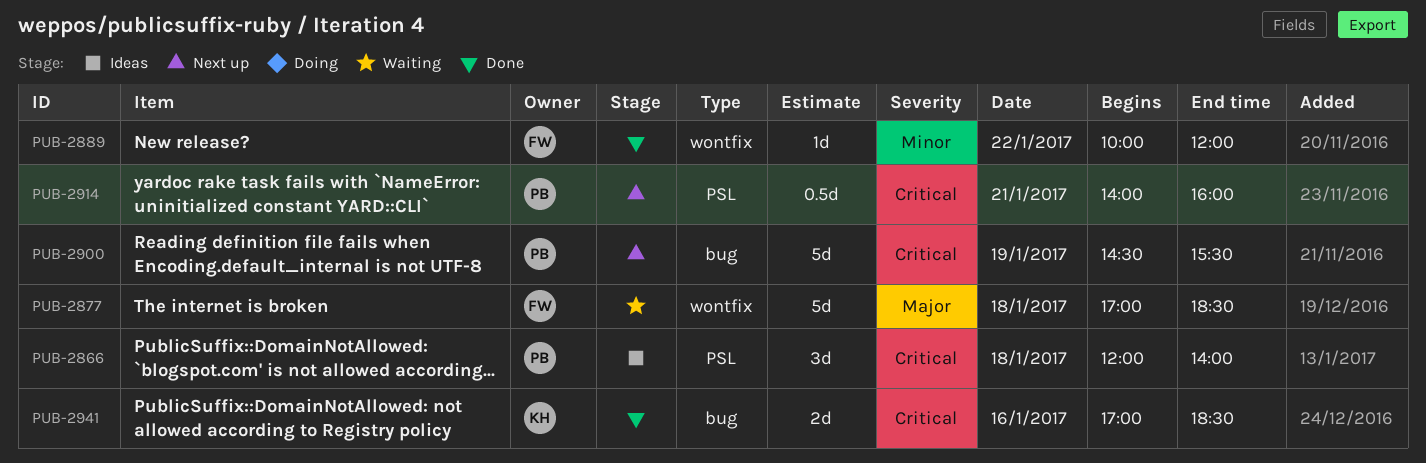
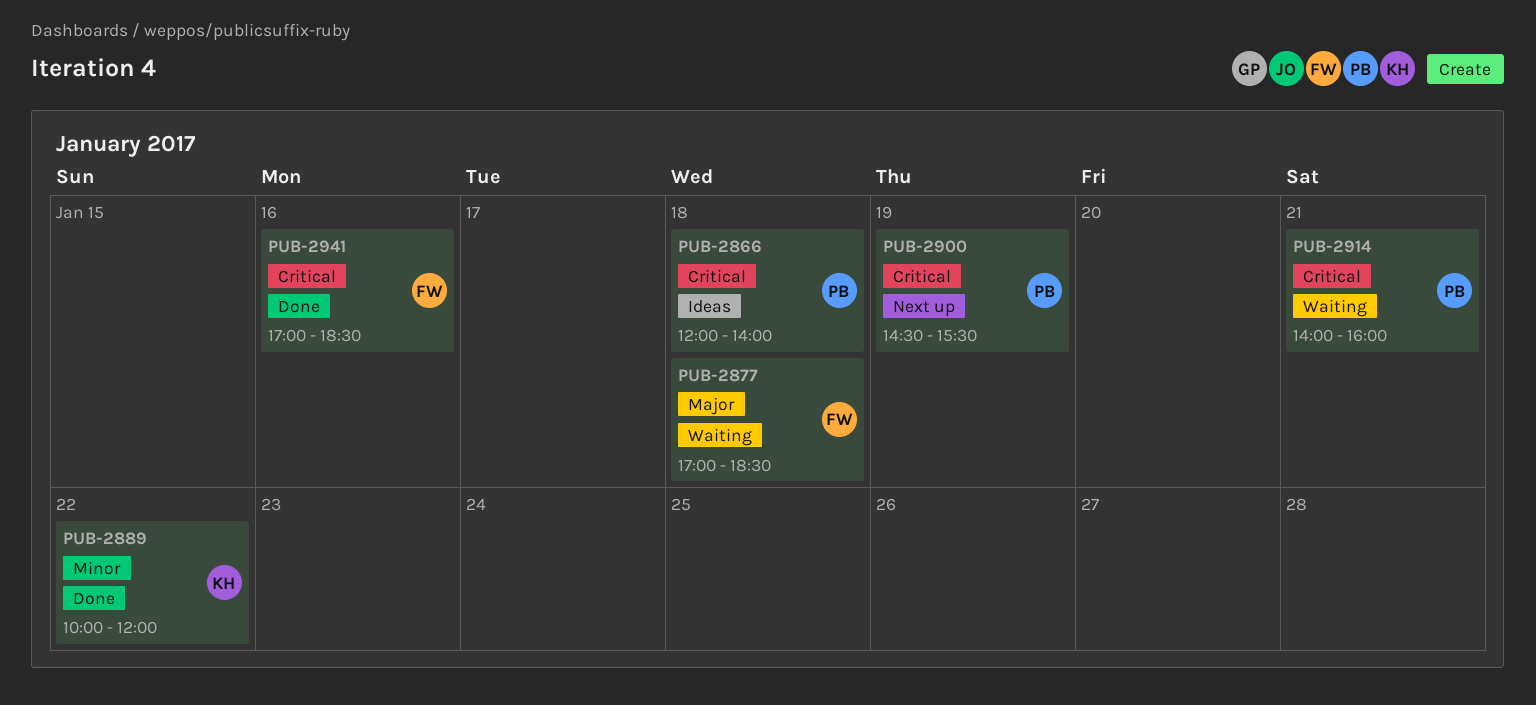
PUB-2889, owner: FW -> KH
PUB-2914, status: Next up -> Waiting
PUB-2941, owner: KH -> FW

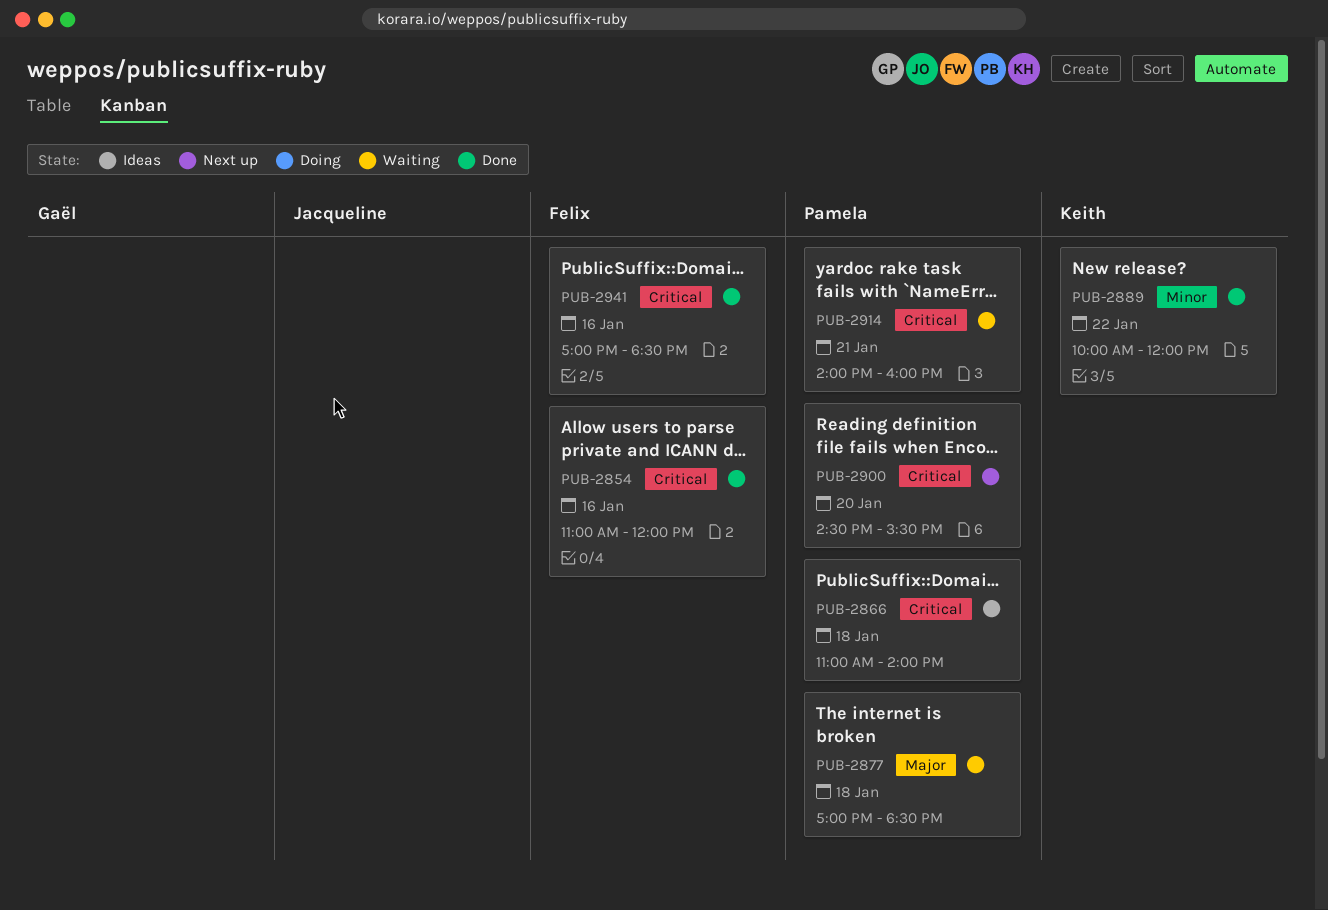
PUB-2854: none -> present
PUB-2866, begins: 12:00 -> 11:00
PUB-2877, owner: Felix -> Pamela
PUB-2900, day: Jan 19 -> Jan 20

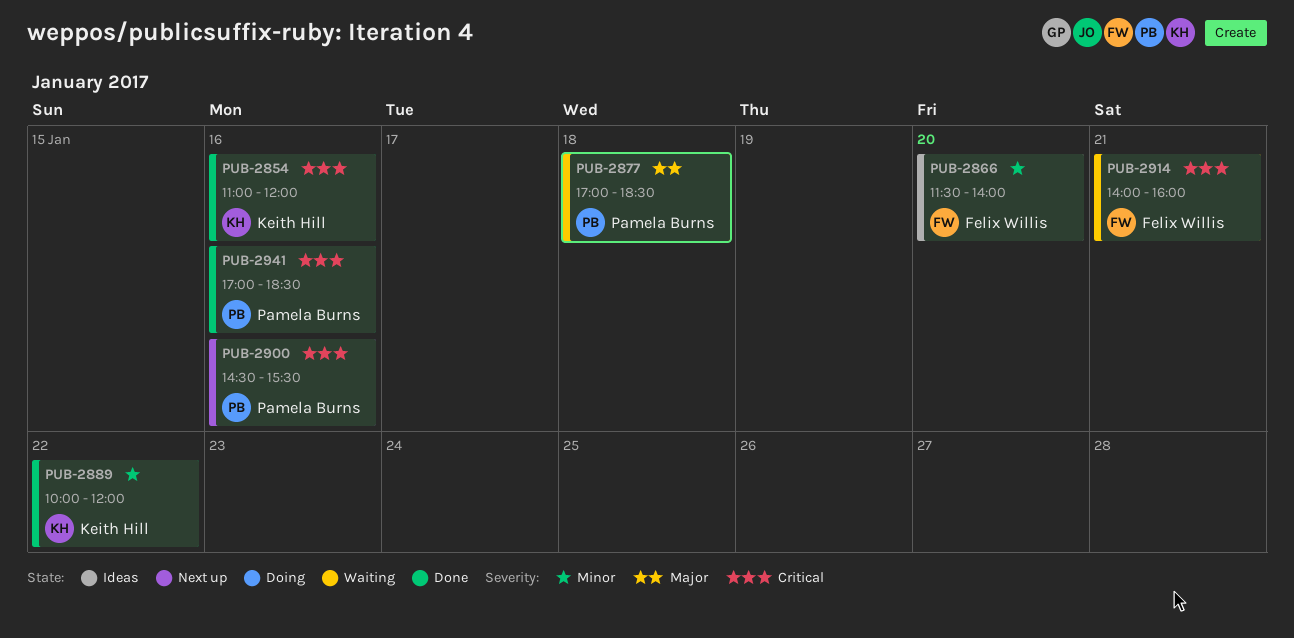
PUB-2854, owner: Felix Willis -> Keith Hill
PUB-2866, owner: Pamela Burns -> Felix Willis
PUB-2866, priority: Critical -> Minor
PUB-2866, day: Jan 18 -> Jan 20
PUB-2866, begins: 11:00 -> 11:30
PUB-2900, day: Jan 20 -> Jan 16
PUB-2914, owner: Pamela Burns -> Felix Willis
PUB-2941, owner: Felix Willis -> Pamela Burns

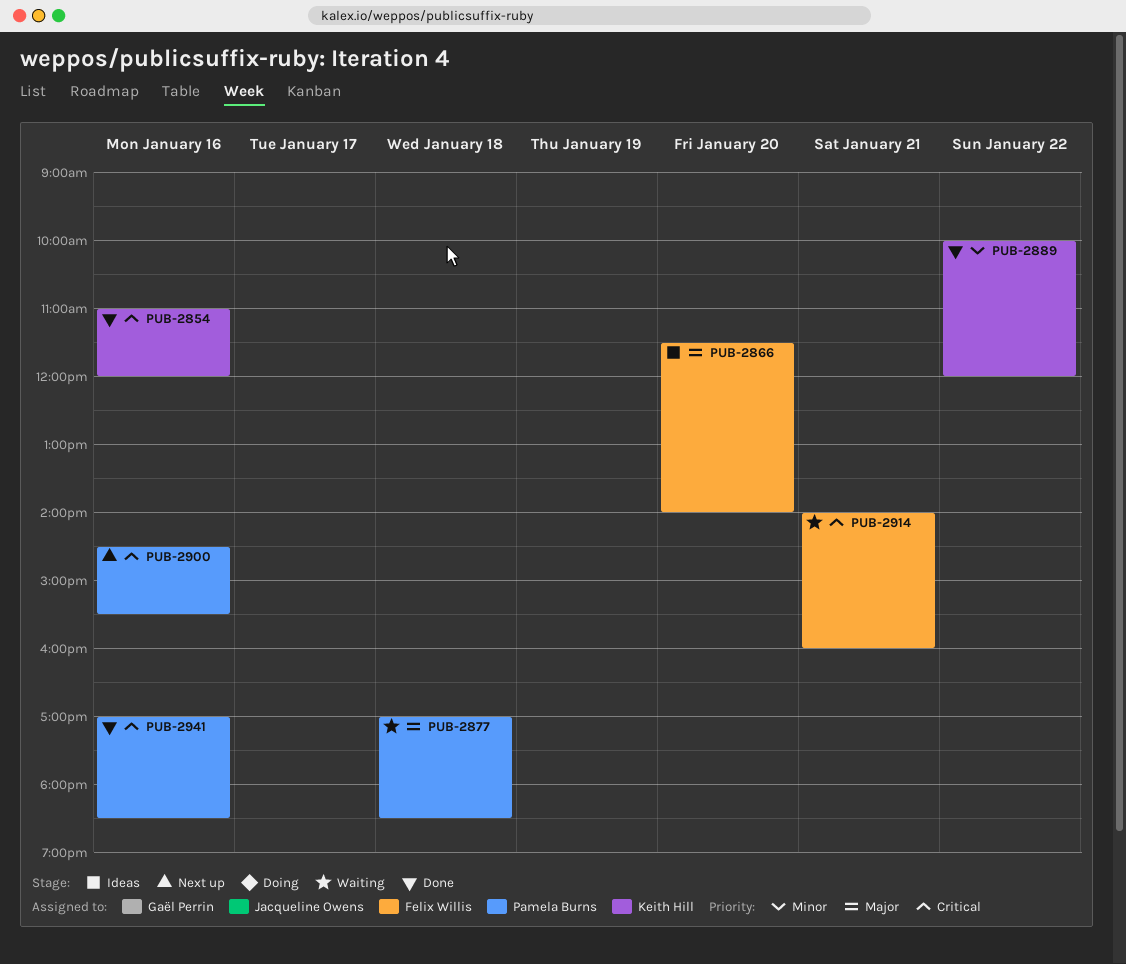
PUB-2866, priority: Minor -> Major

